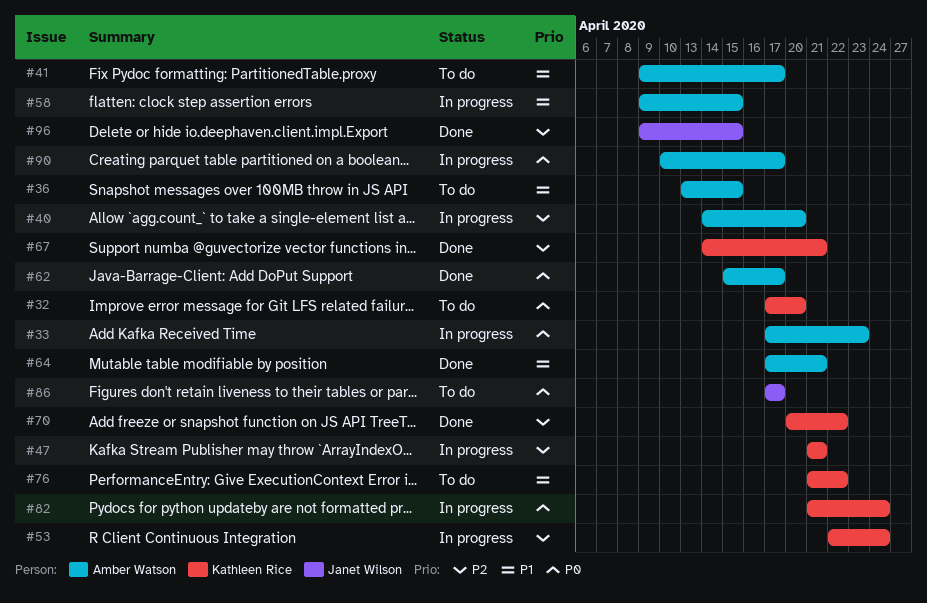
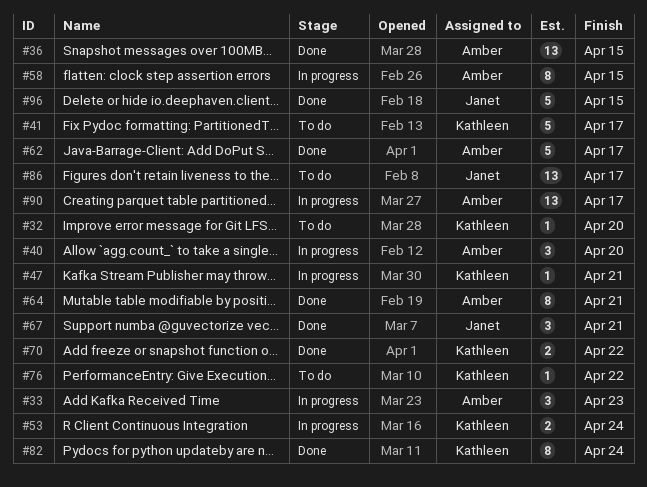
#36, status: To do -> Done
#41, owner: Amber Watson -> Kathleen Rice
#67, owner: Kathleen Rice -> Janet Wilson
#82, status: In progress -> Done

